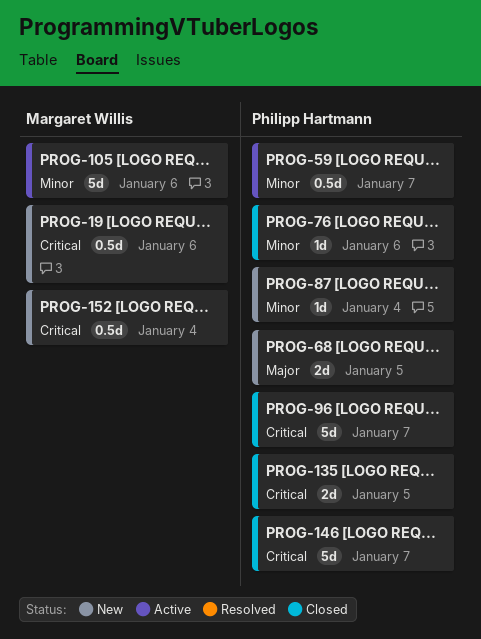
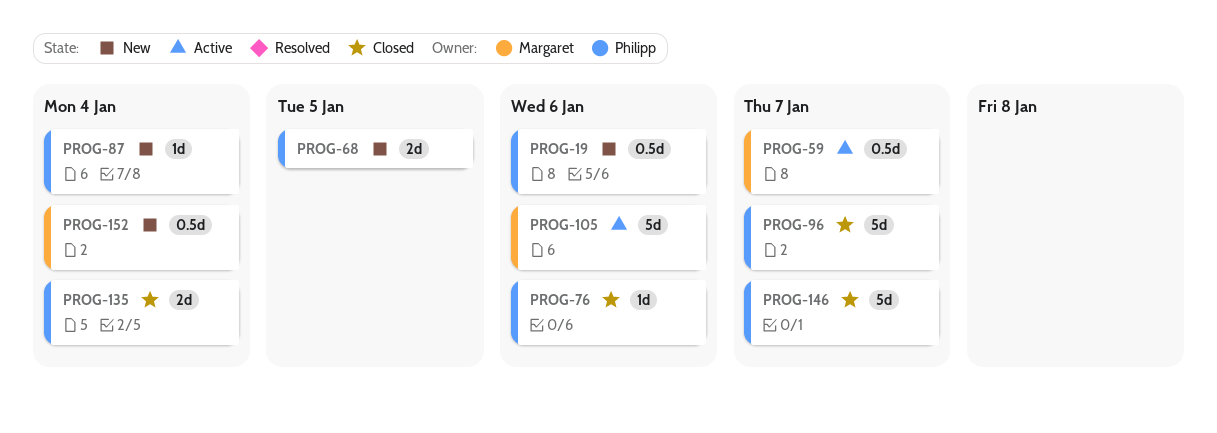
PROG-19, owner: Margaret Willis -> Philipp Hartmann
PROG-59, owner: Philipp Hartmann -> Margaret Willis
PROG-135, due: Jan 5 -> Jan 4

